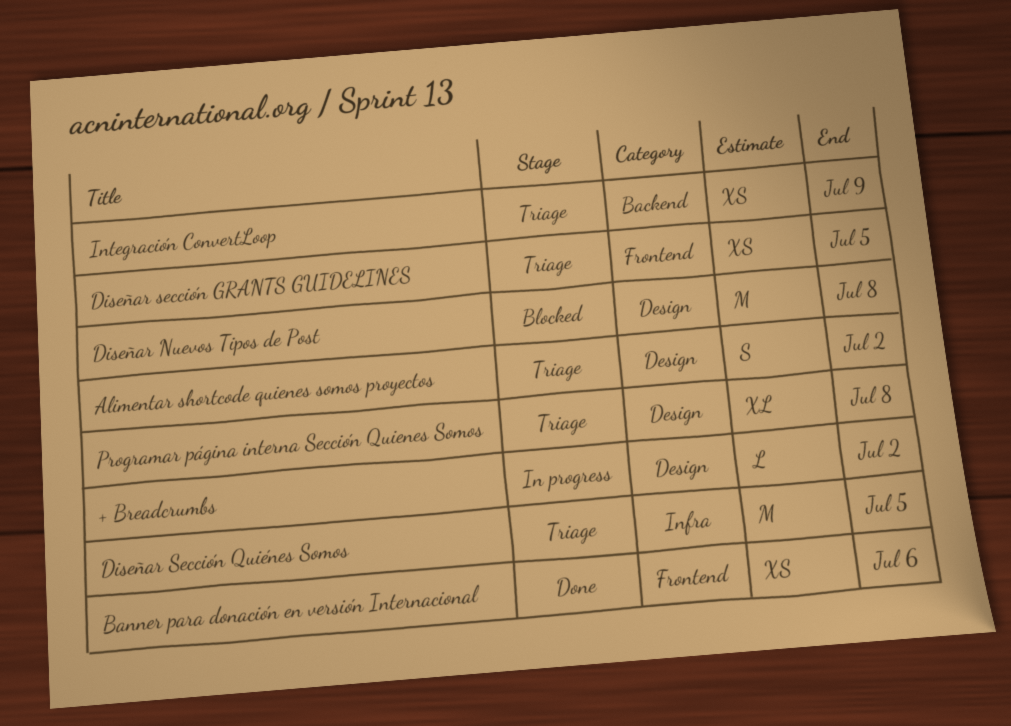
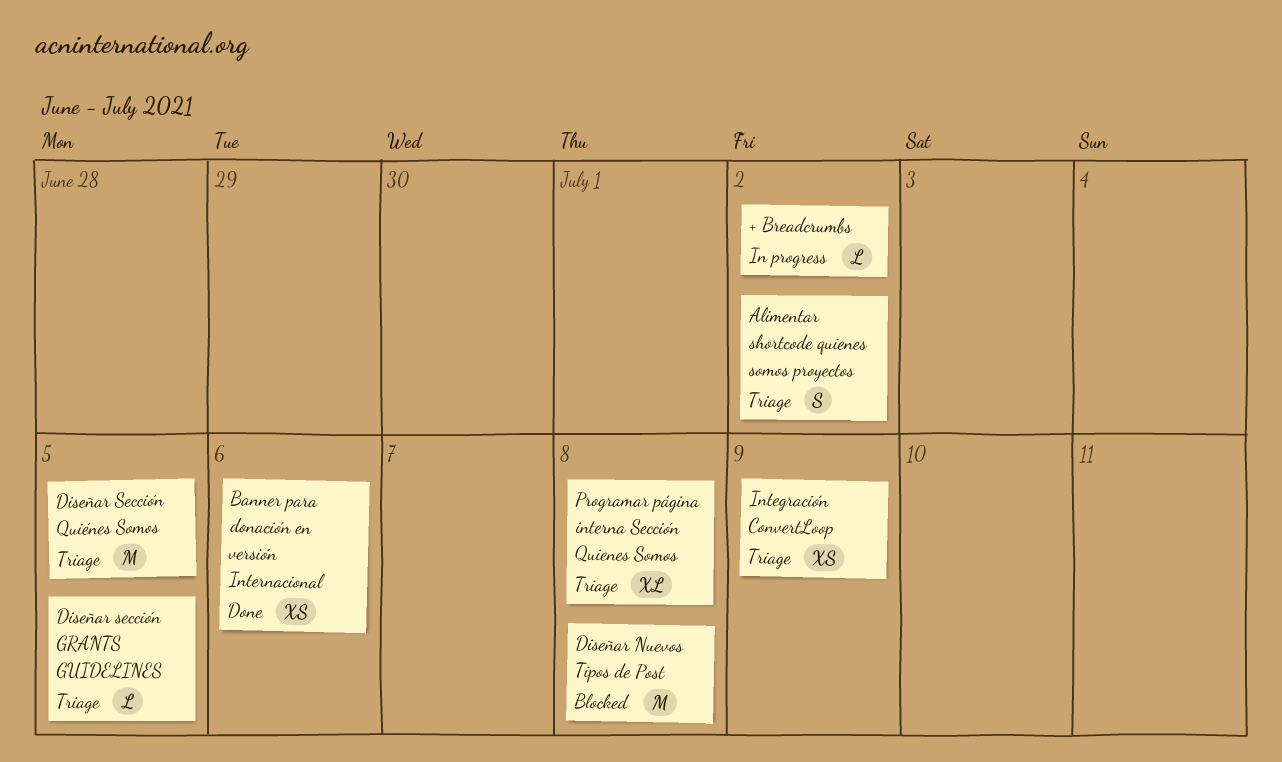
Diseñar sección GRANTS GUIDELINES, estimate: XS -> L

